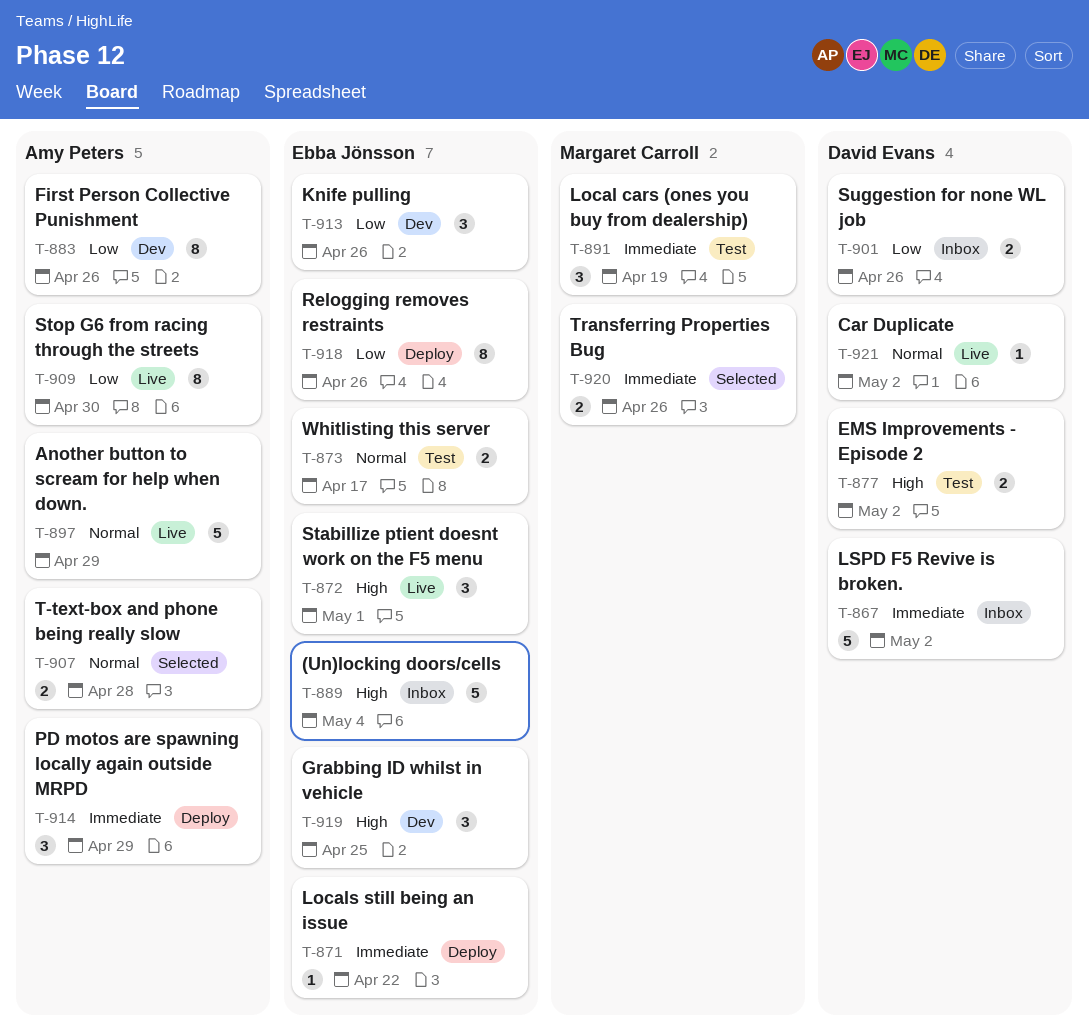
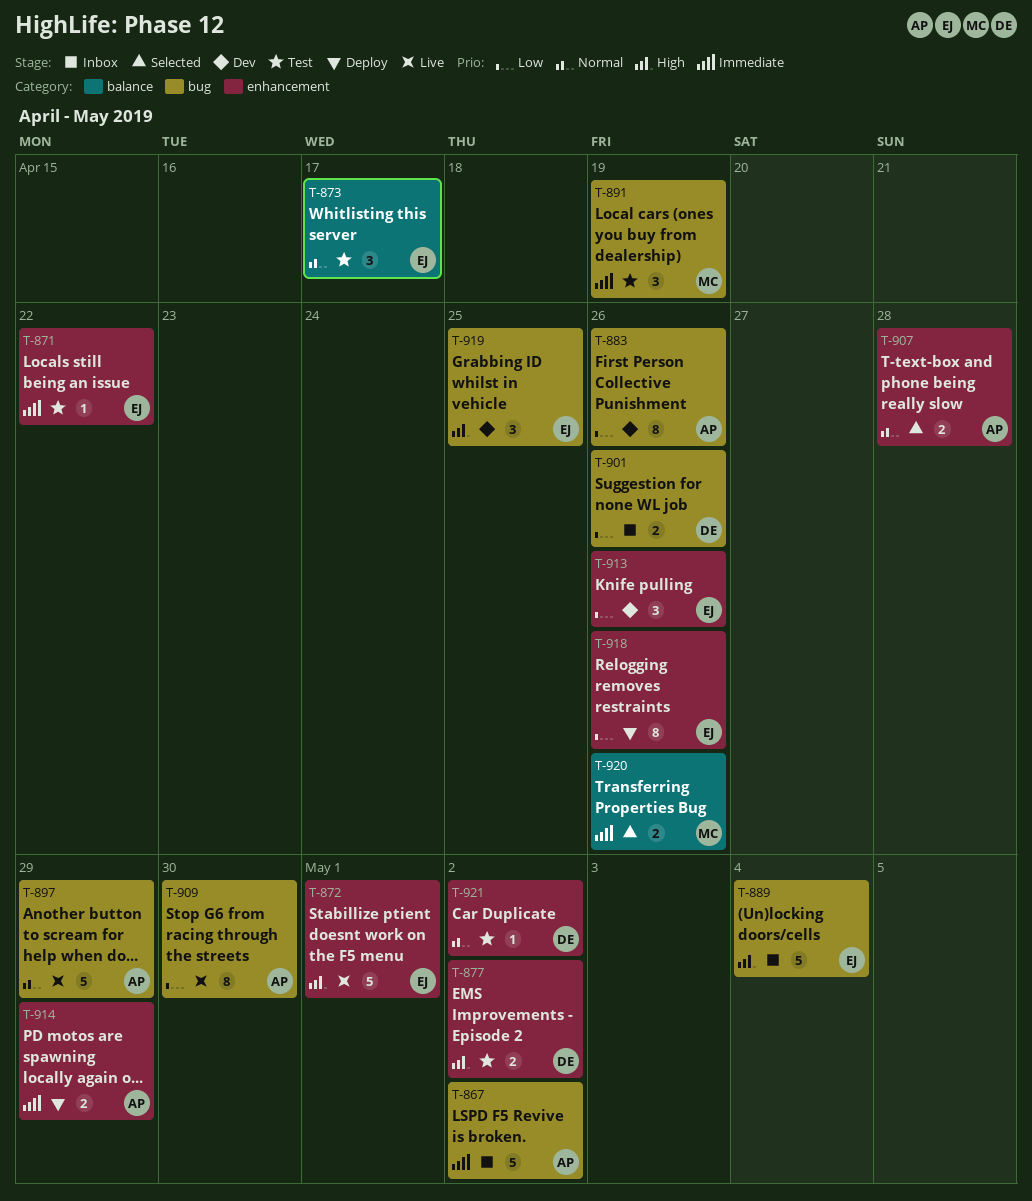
T-867, owner: David Evans -> Amy Peters
T-871, status: Deploy -> Test
T-872, estimate: 3 -> 5
T-873, estimate: 2 -> 3
T-914, estimate: 3 -> 2
T-921, status: Live -> Test

